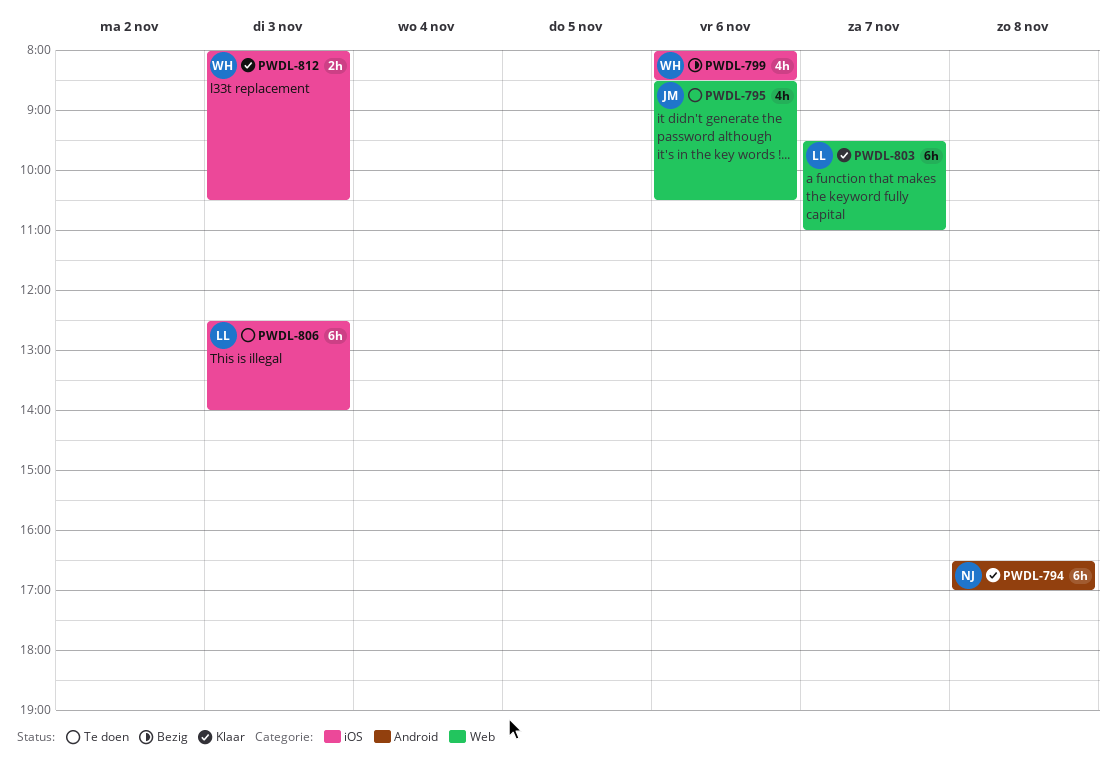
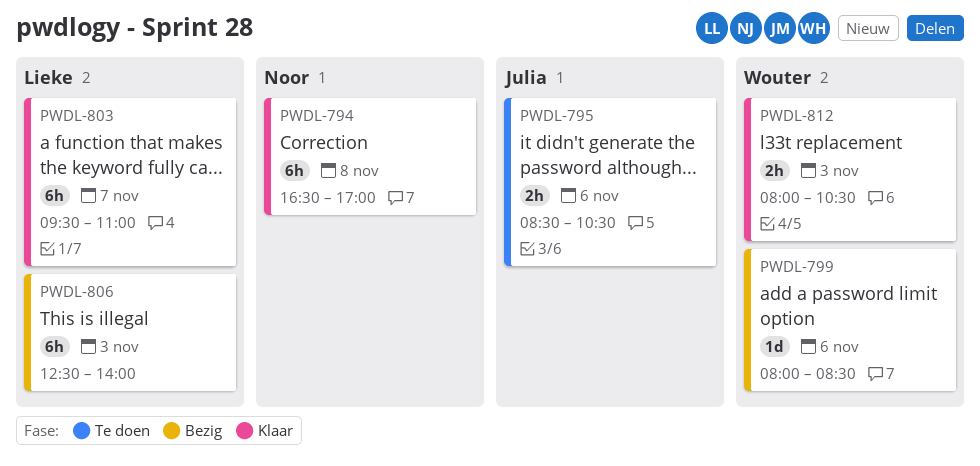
PWDL-795, estimate: 4h -> 2h
PWDL-799, estimate: 4h -> 1d
PWDL-806, status: Te doen -> Bezig

